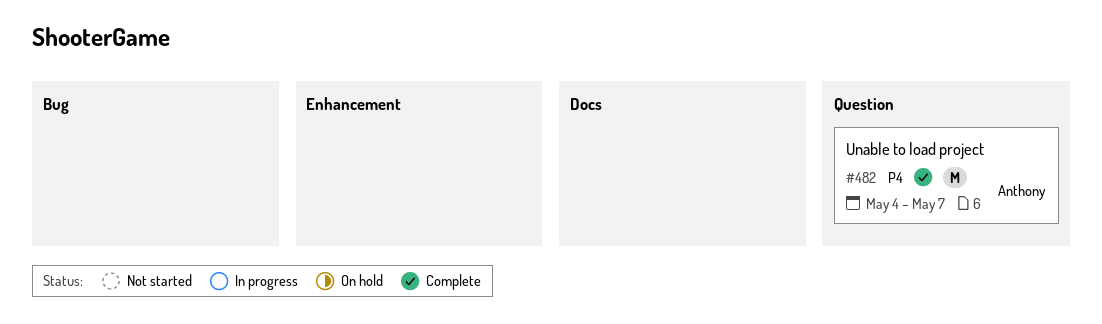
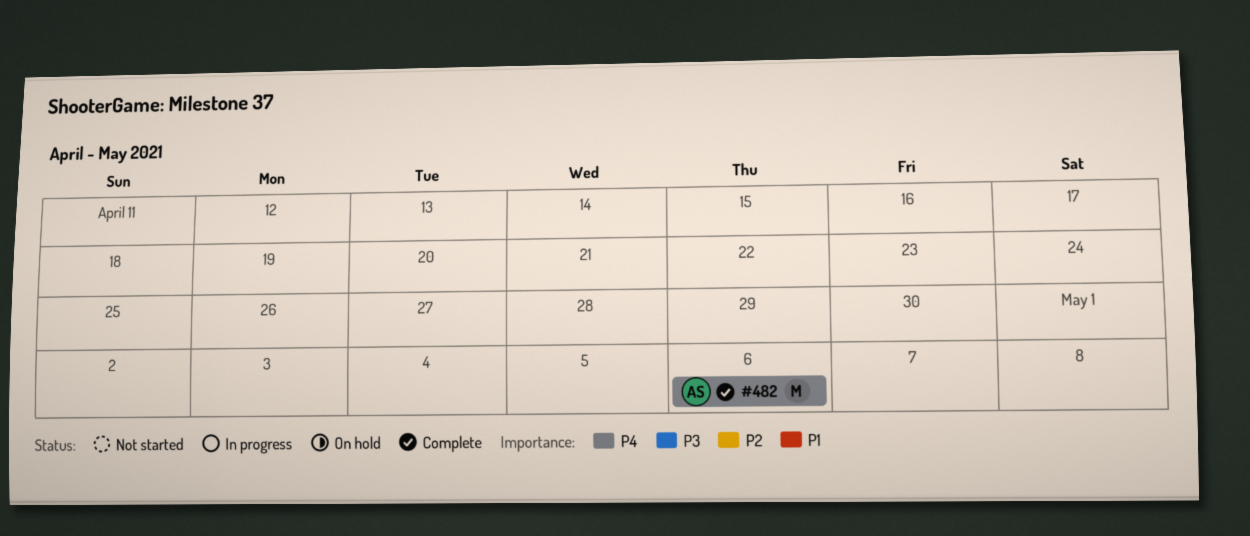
#482, start: May 4 -> May 6
#482, due: May 7 -> May 6

